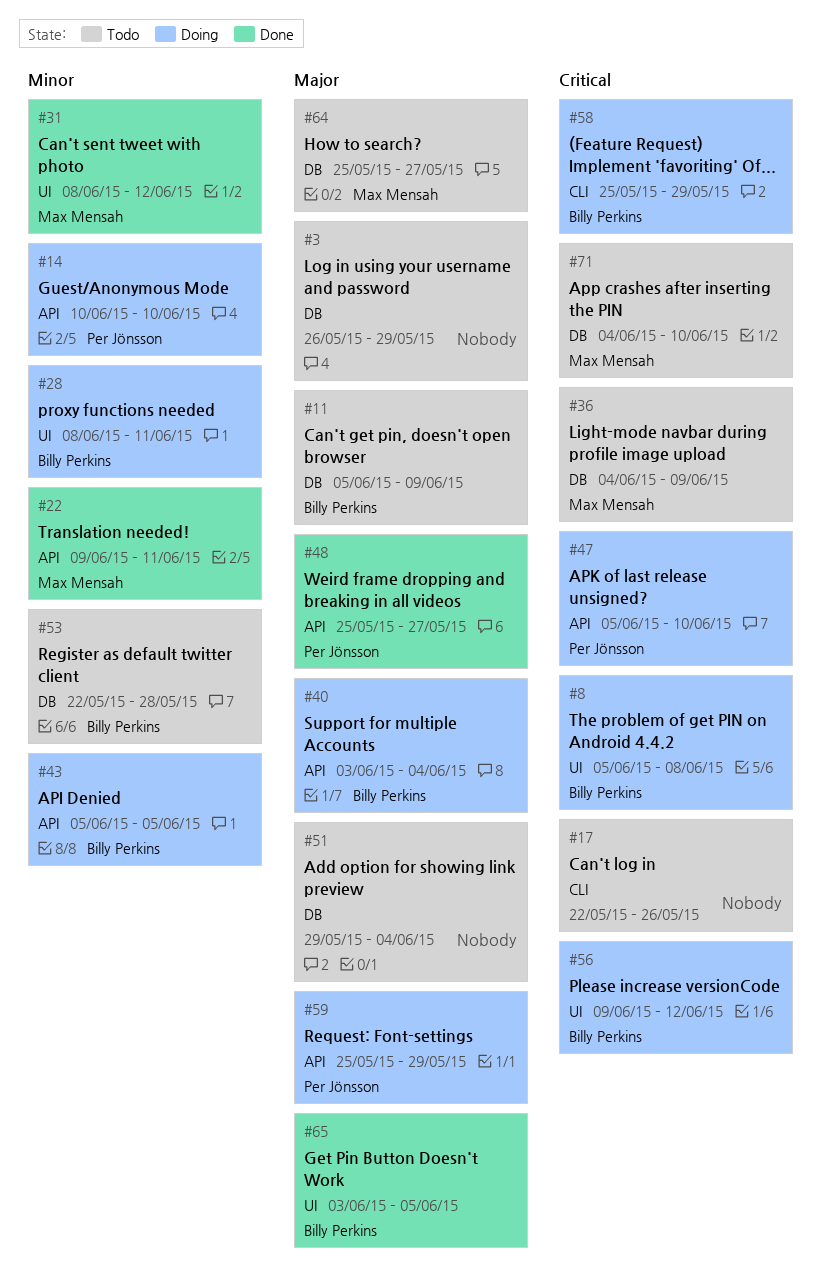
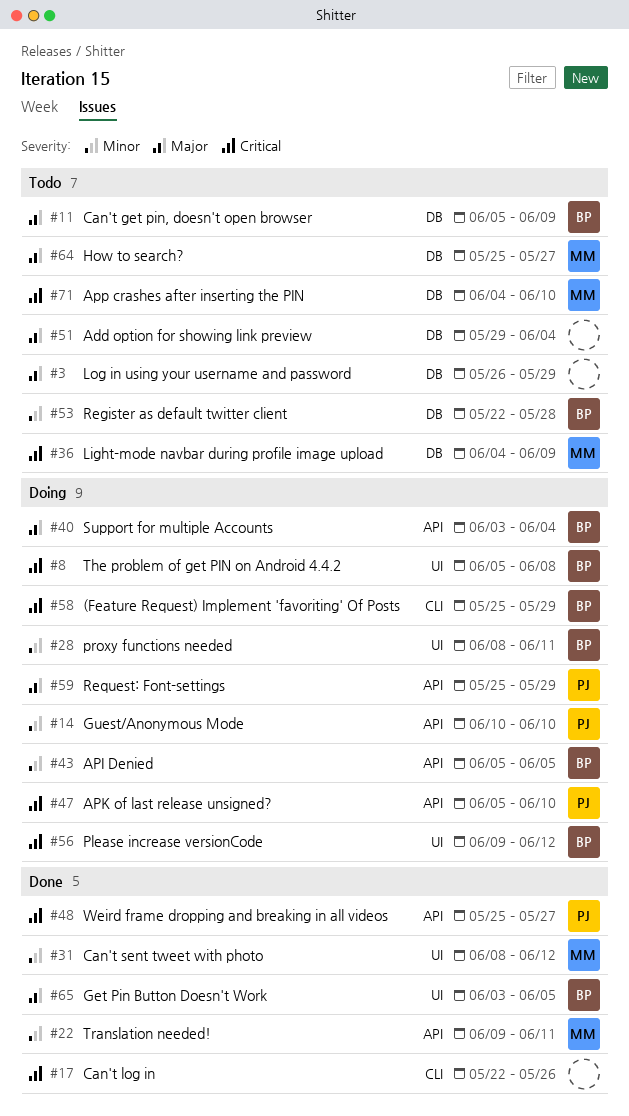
#17, status: Todo -> Done
#48, priority: Major -> Critical

